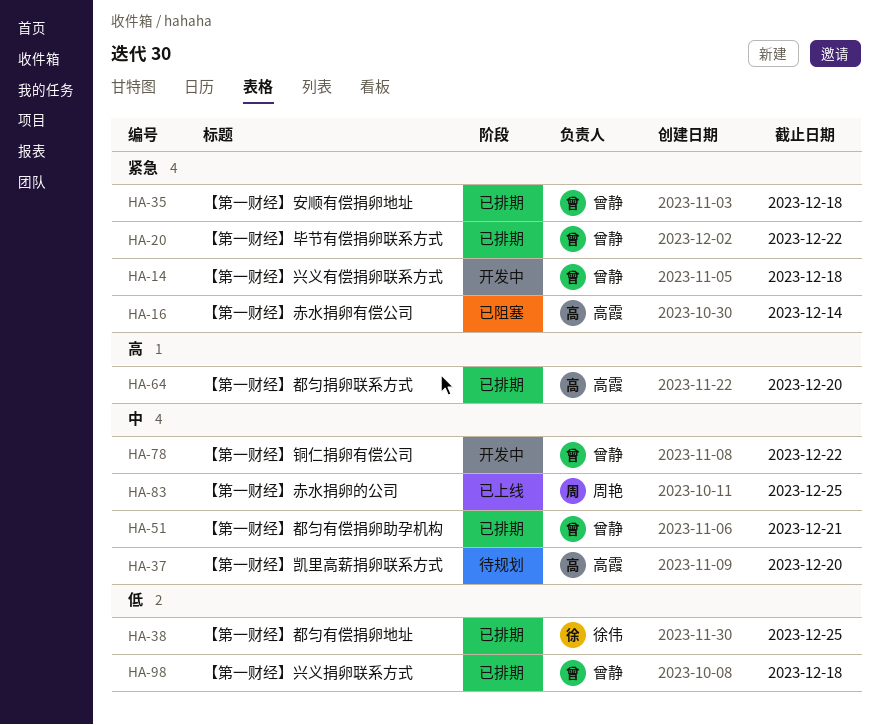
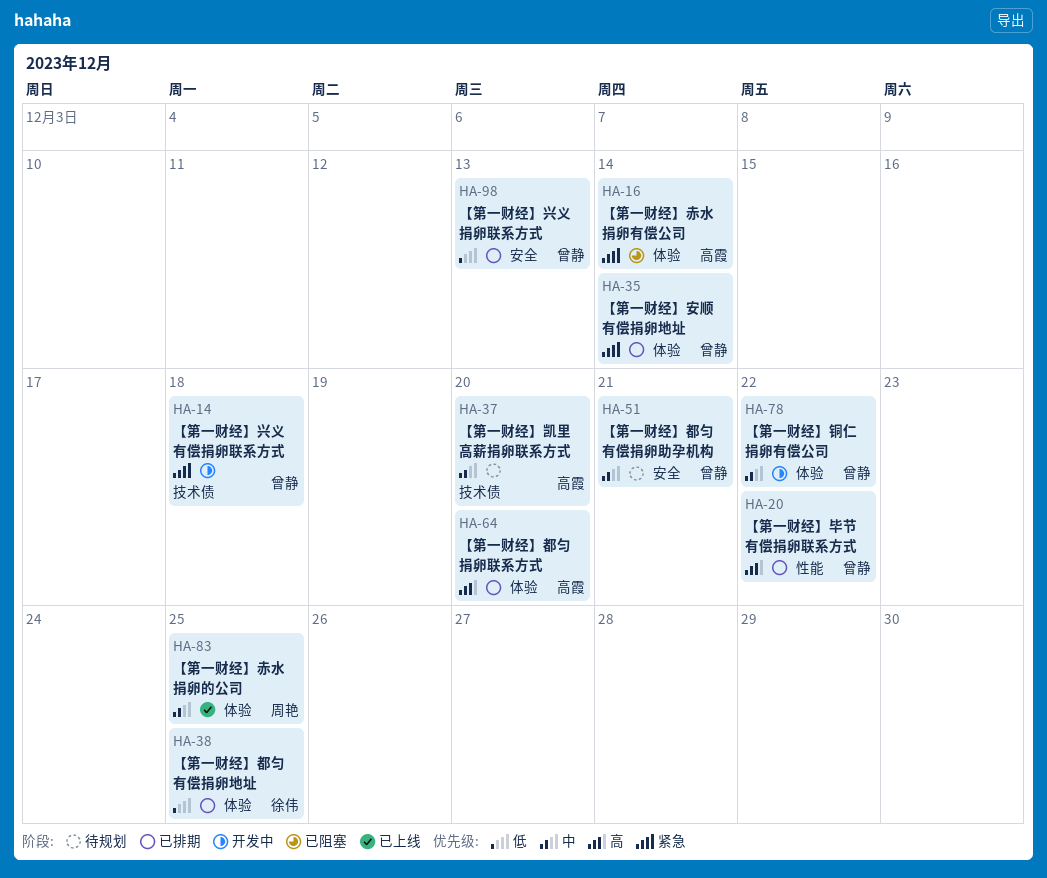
HA-20, priority: 紧急 -> 高
HA-35, due: Dec 18 -> Dec 14
HA-51, status: 已排期 -> 待规划
HA-98, due: Dec 18 -> Dec 13

